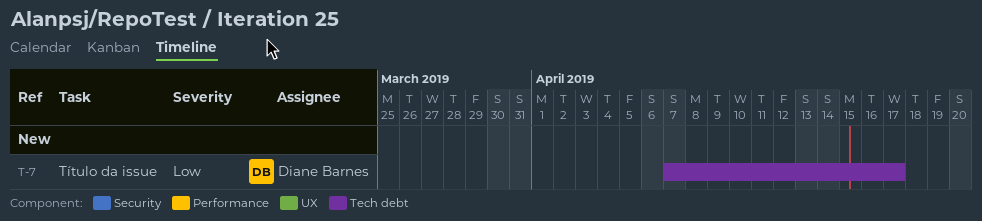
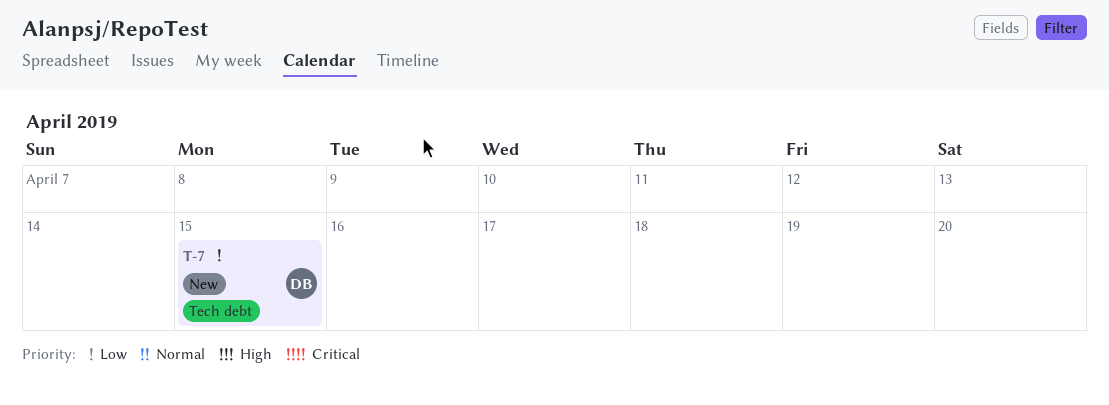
T-7, due: Apr 17 -> Apr 15

